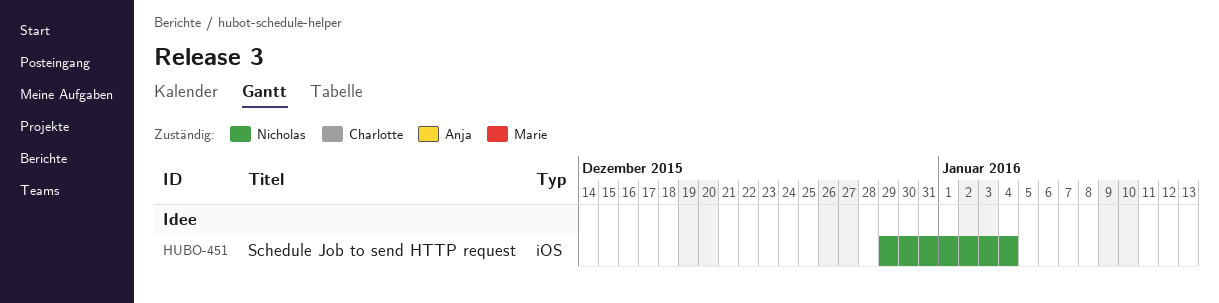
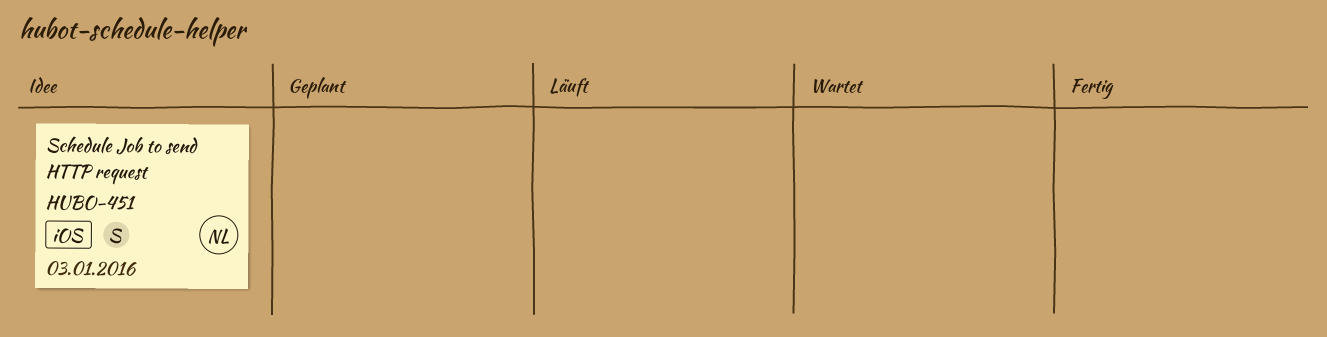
HUBO-451, due: Jan 4 -> Jan 3

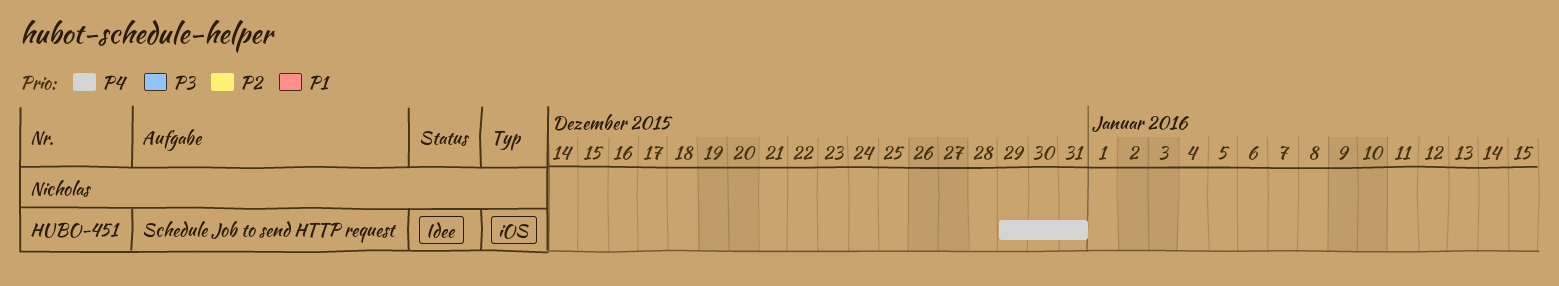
HUBO-451, due: Jan 3 -> Dec 31

